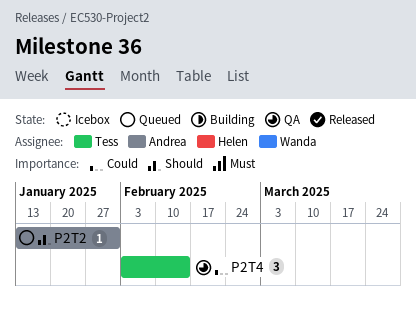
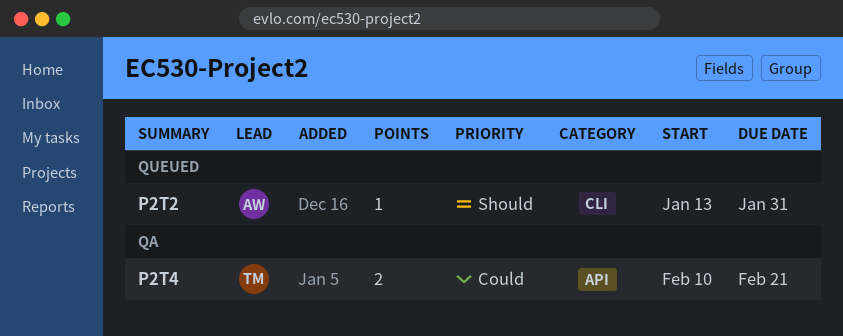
P2T4, estimate: 3 -> 2
P2T4, start: Feb 3 -> Feb 10
P2T4, due: Feb 14 -> Feb 21

